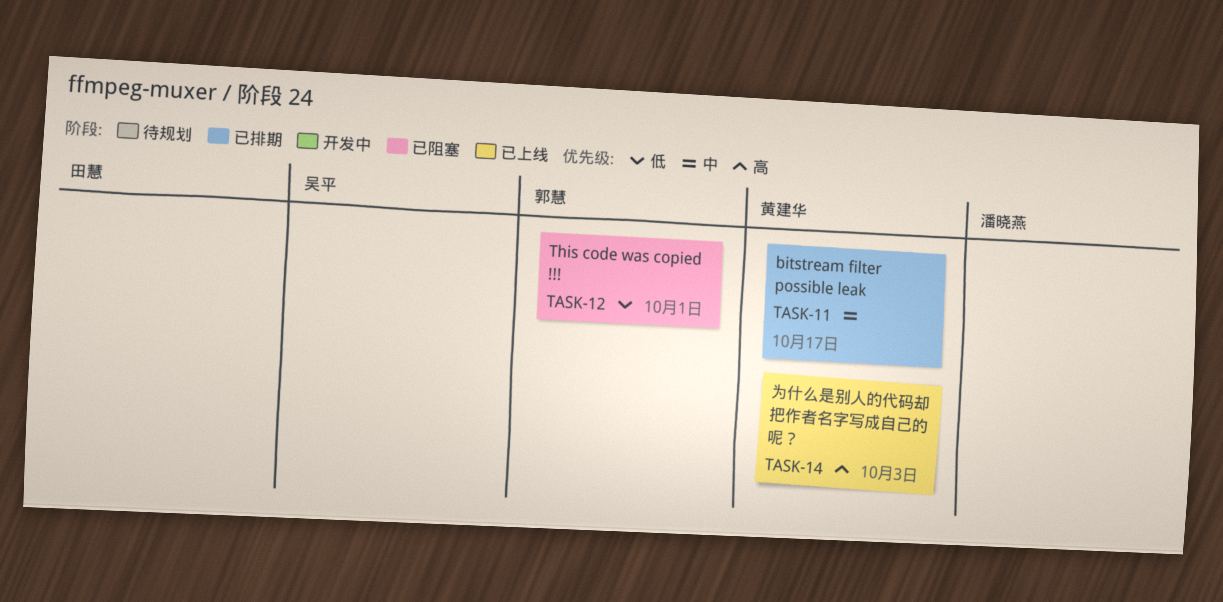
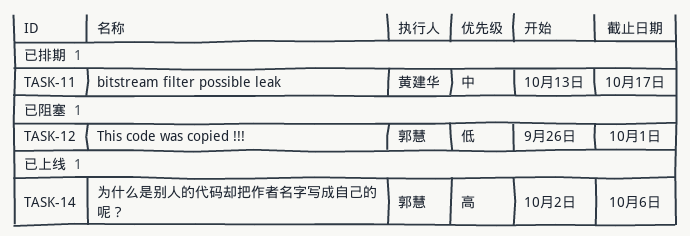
TASK-14, owner: 黄建华 -> 郭慧
TASK-14, due: Oct 3 -> Oct 6

